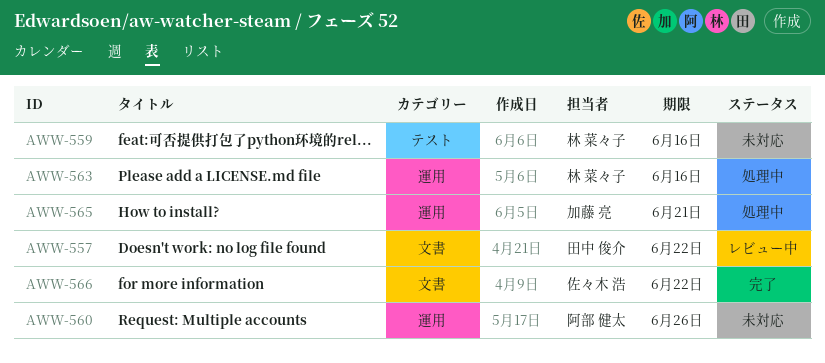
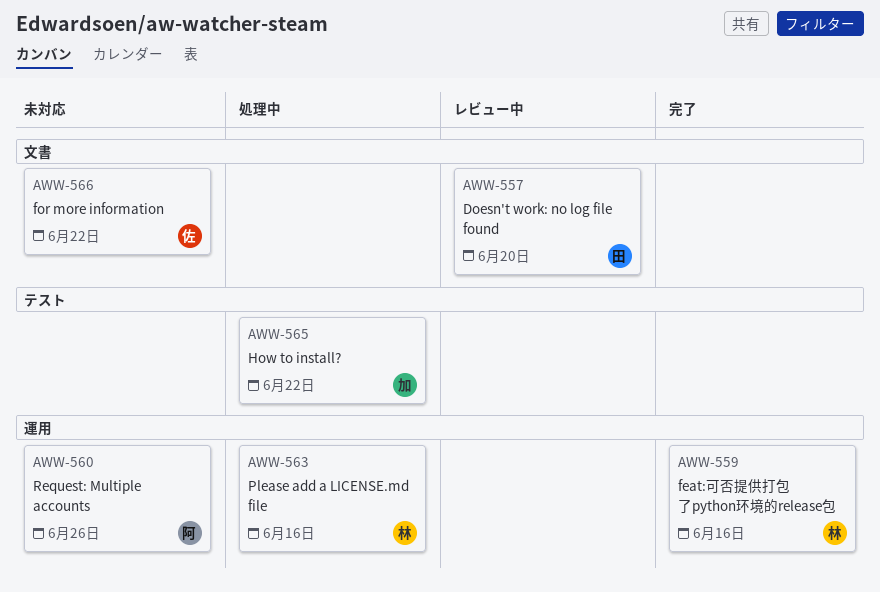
AWW-557, due: Jun 22 -> Jun 20
AWW-559, status: 未対応 -> 完了
AWW-559, label: テスト -> 運用
AWW-565, label: 運用 -> テスト
AWW-565, due: Jun 21 -> Jun 22
AWW-566, status: 完了 -> 未対応

